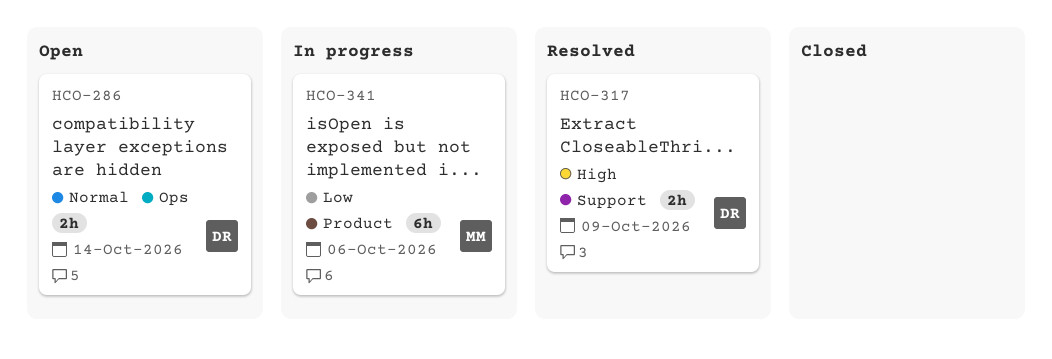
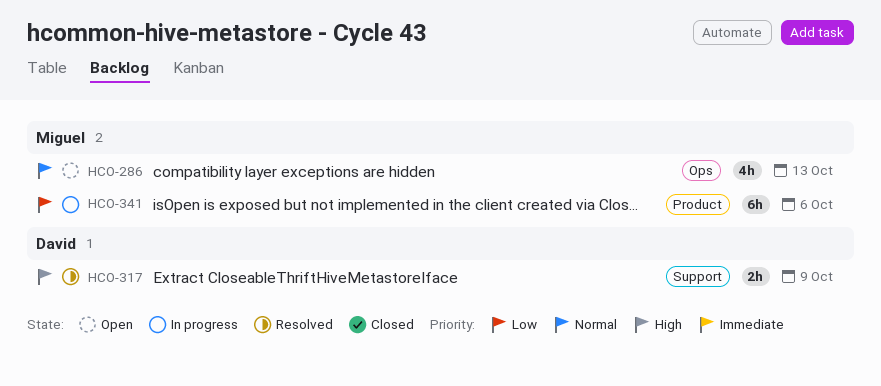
HCO-286, owner: David -> Miguel
HCO-286, estimate: 2h -> 4h
HCO-286, due: Oct 14 -> Oct 13

